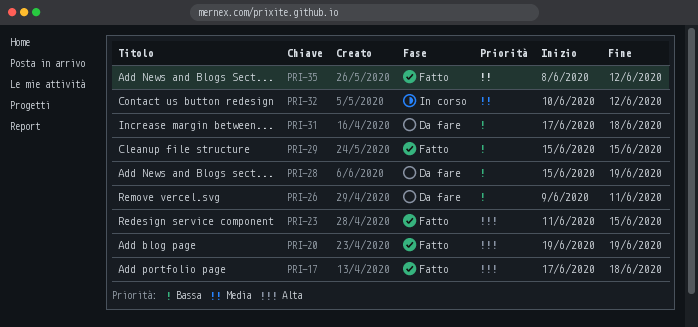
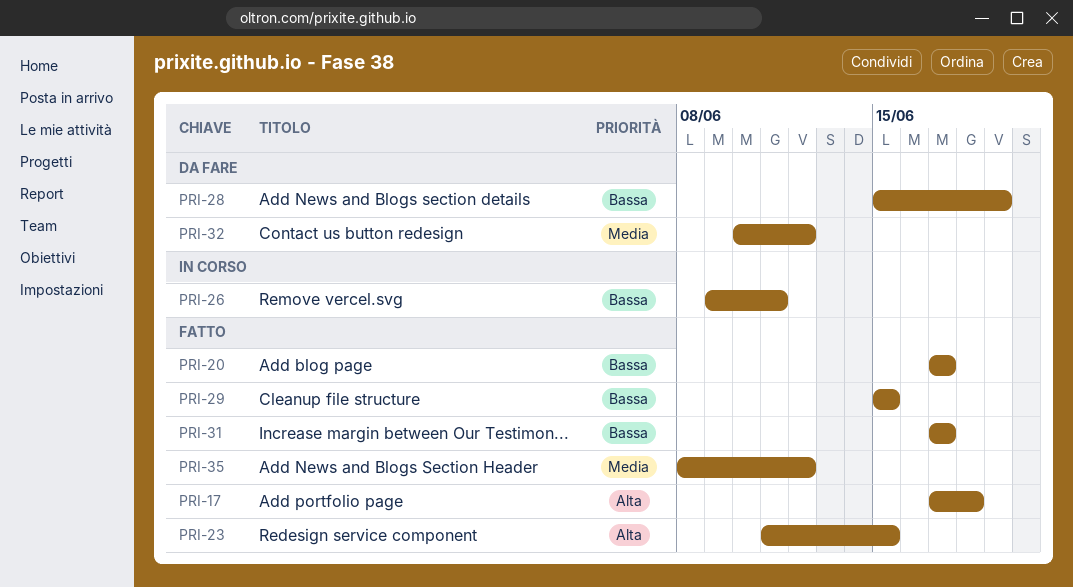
PRI-20, priority: Alta -> Bassa
PRI-20, start: Jun 19 -> Jun 17
PRI-20, due: Jun 19 -> Jun 17
PRI-26, status: Da fare -> In corso
PRI-31, status: Da fare -> Fatto
PRI-31, due: Jun 18 -> Jun 17
PRI-32, status: In corso -> Da fare

